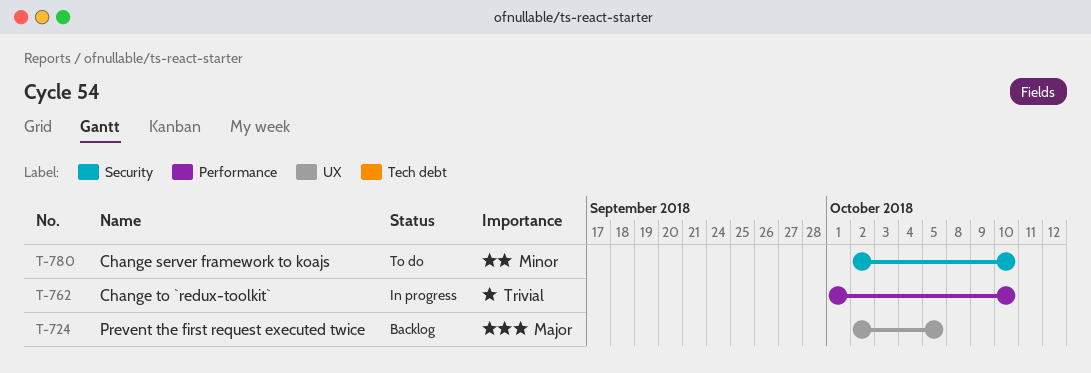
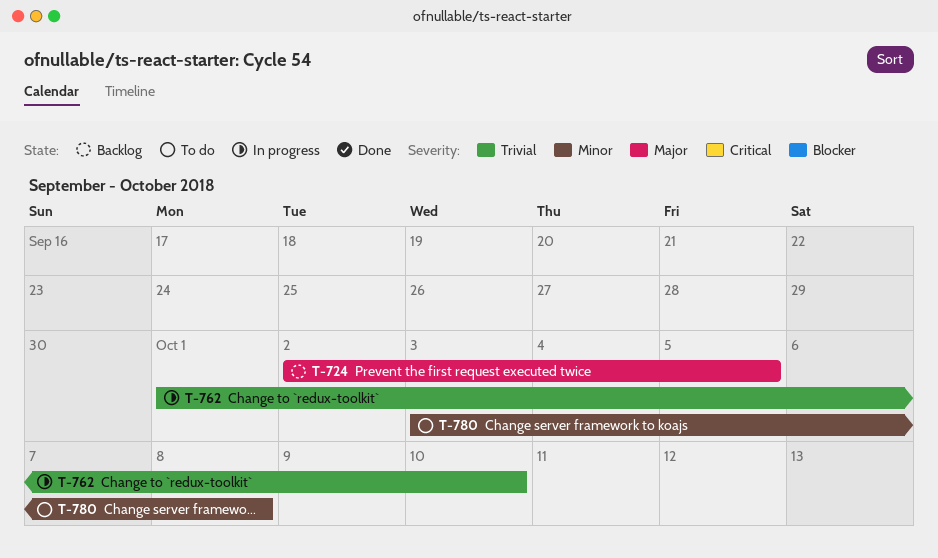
T-780, start: Oct 2 -> Oct 3
T-780, due: Oct 10 -> Oct 8

